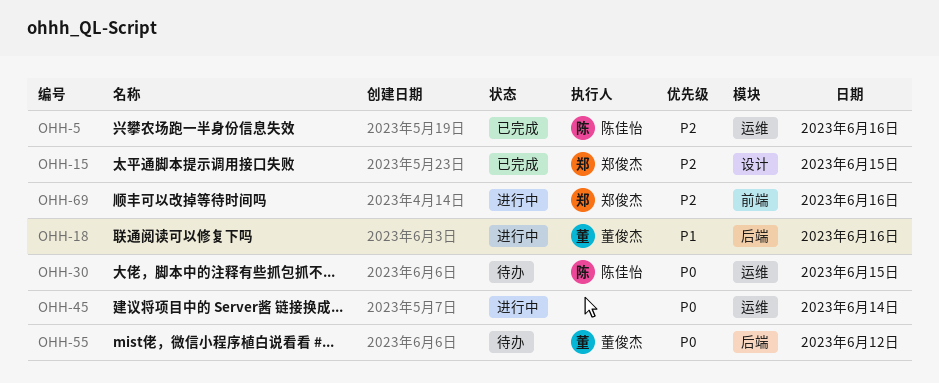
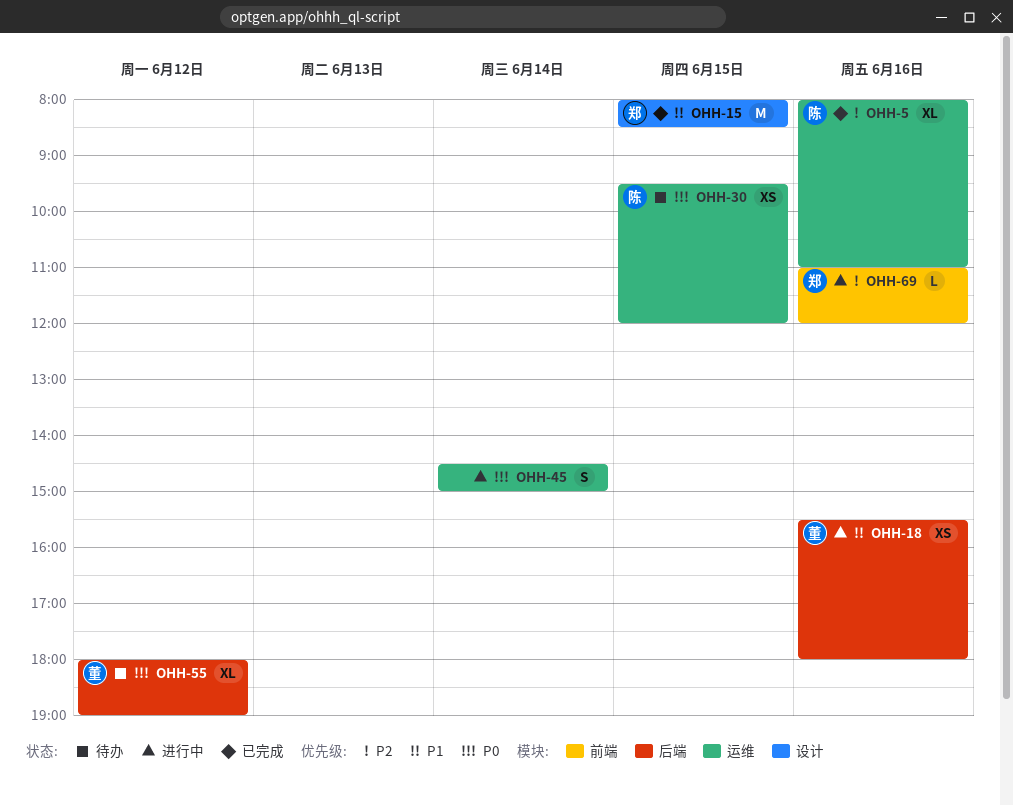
OHH-15, priority: P2 -> P1

